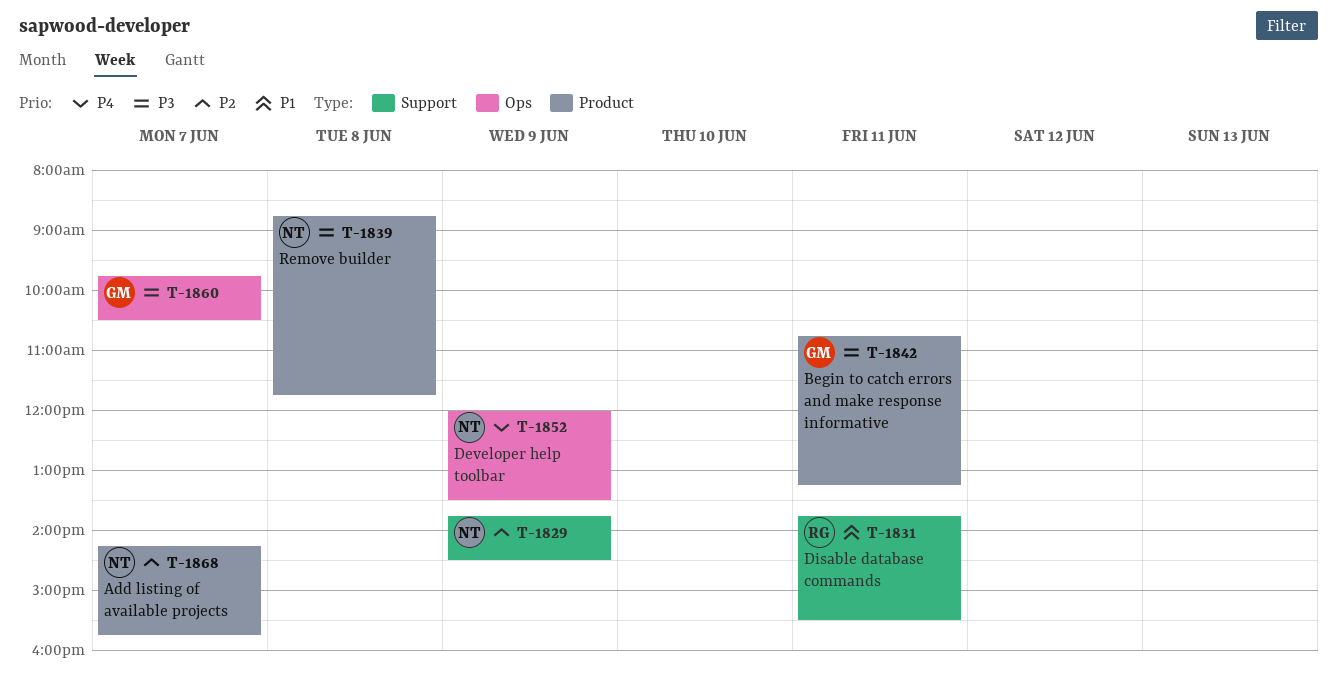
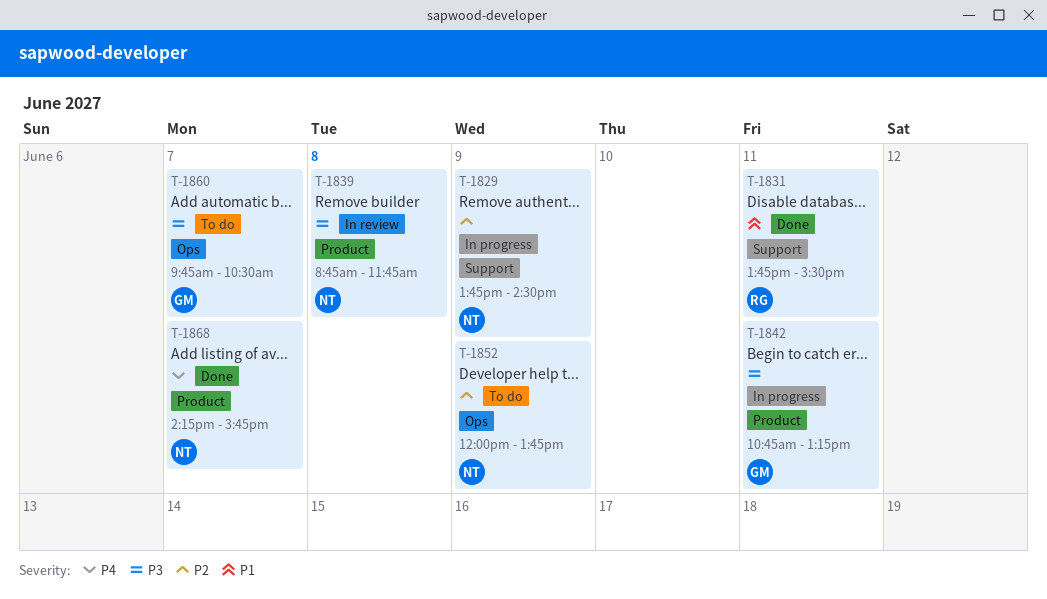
T-1852, priority: P4 -> P2
T-1852, ends: 13:30 -> 13:45
T-1868, priority: P2 -> P4

